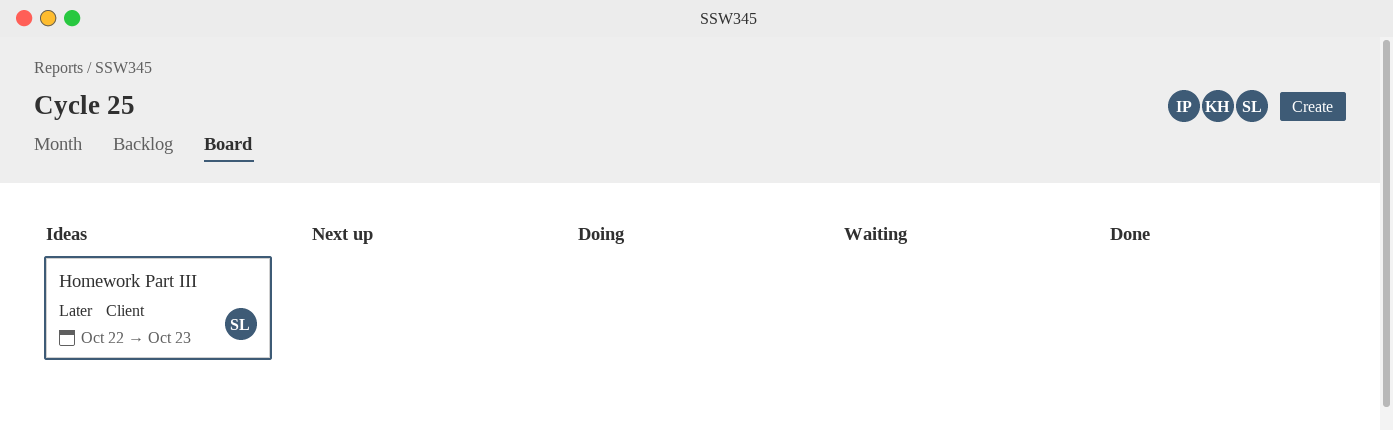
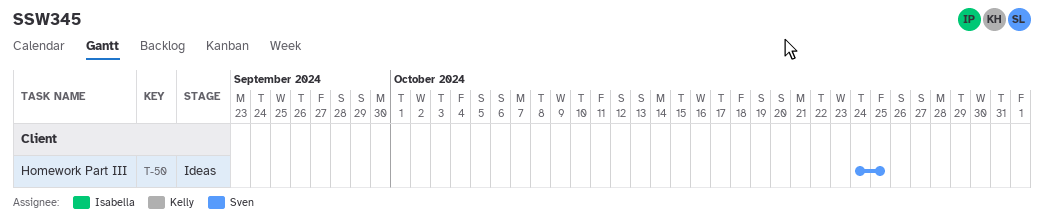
Homework Part III, start: Oct 22 -> Oct 24
Homework Part III, due: Oct 23 -> Oct 25

